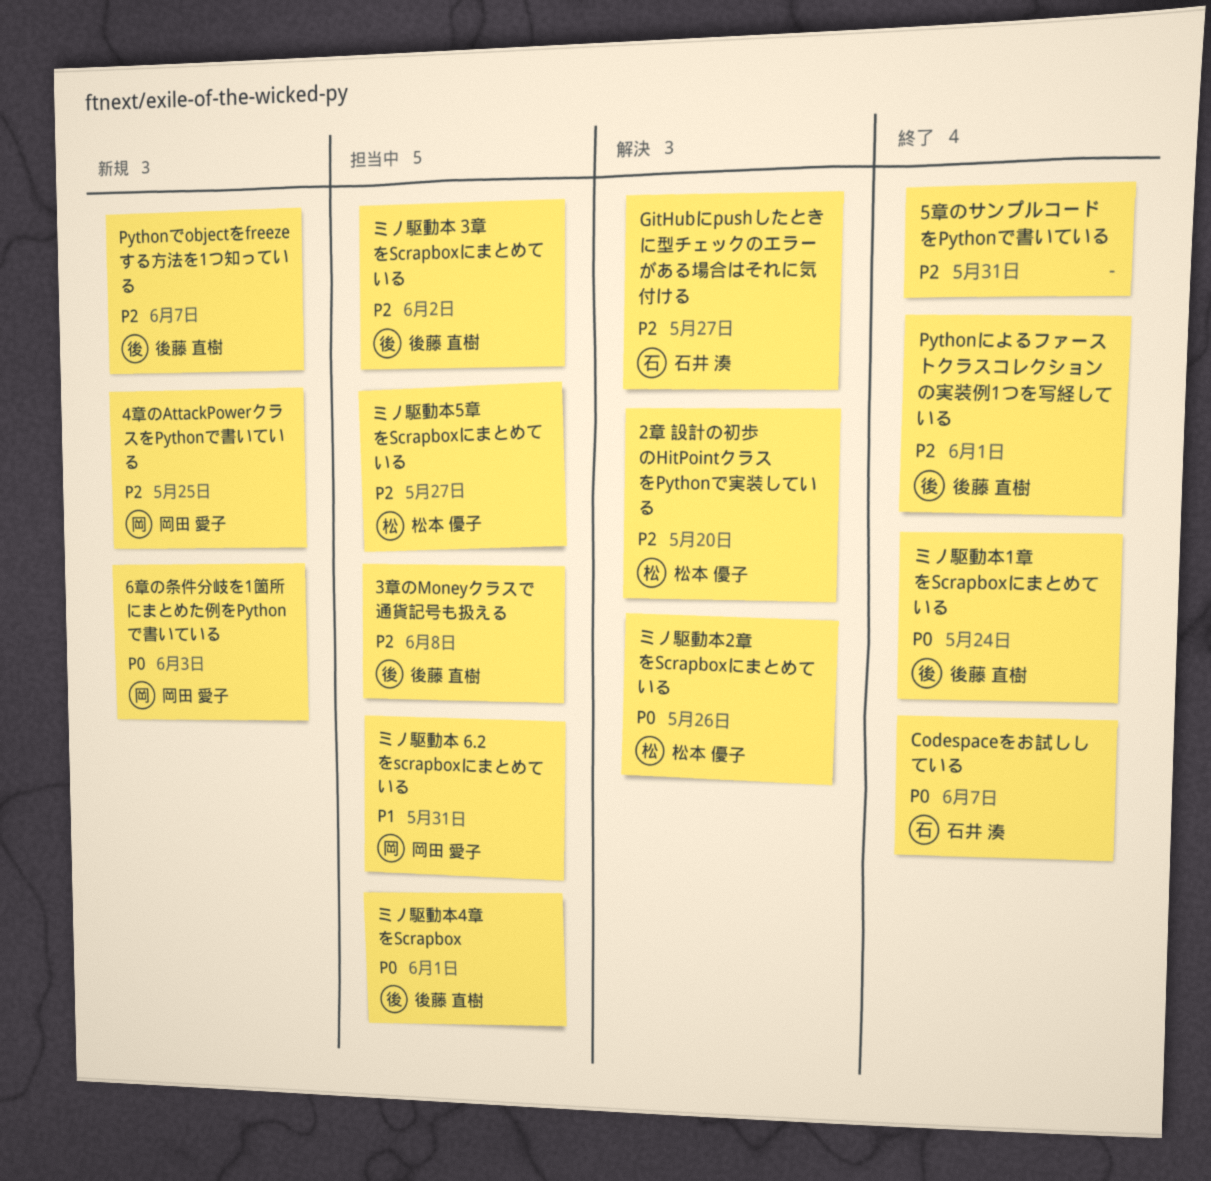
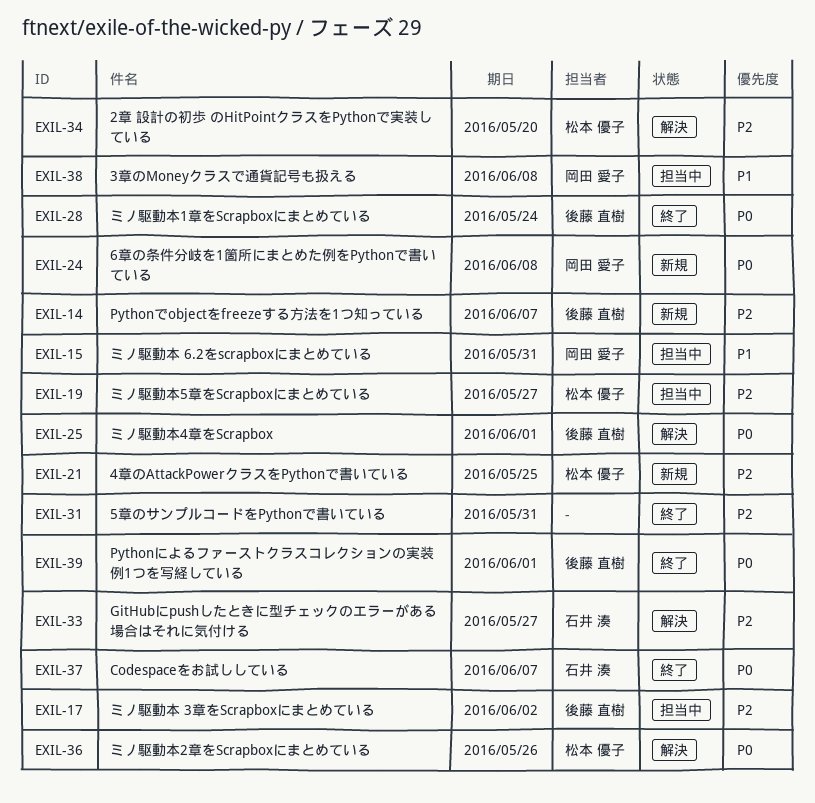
3章のMoneyクラスで通貨記号も扱える, owner: 後藤 直樹 -> 岡田 愛子
3章のMoneyクラスで通貨記号も扱える, priority: P2 -> P1
4章のAttackPowerクラスをPythonで書いている, owner: 岡田 愛子 -> 松本 優子
6章の条件分岐を1箇所にまとめた例をPythonで書いている, due: Jun 3 -> Jun 8
Pythonによるファーストクラスコレクションの実装例1つを写経している, priority: P2 -> P0
ミノ駆動本4章をScrapbox, status: 担当中 -> 解決

